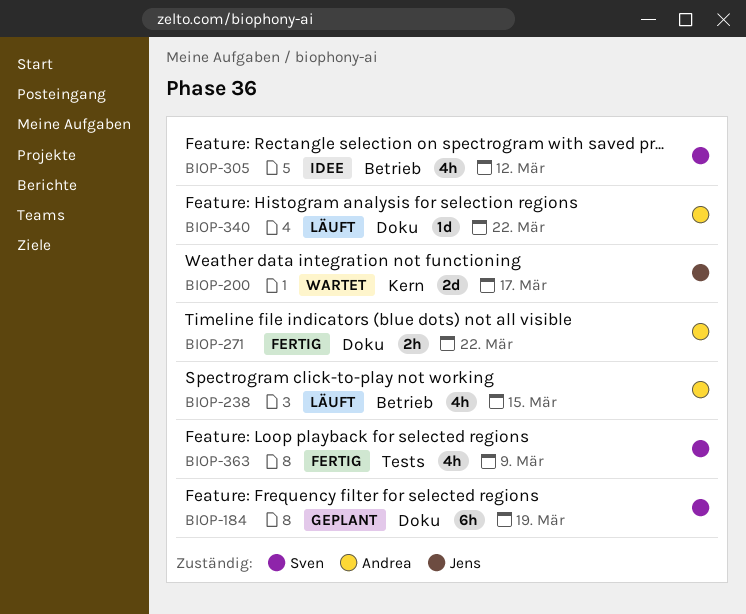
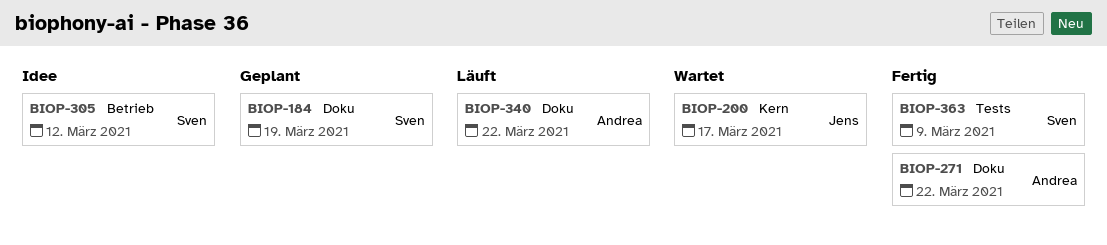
BIOP-238: present -> none

